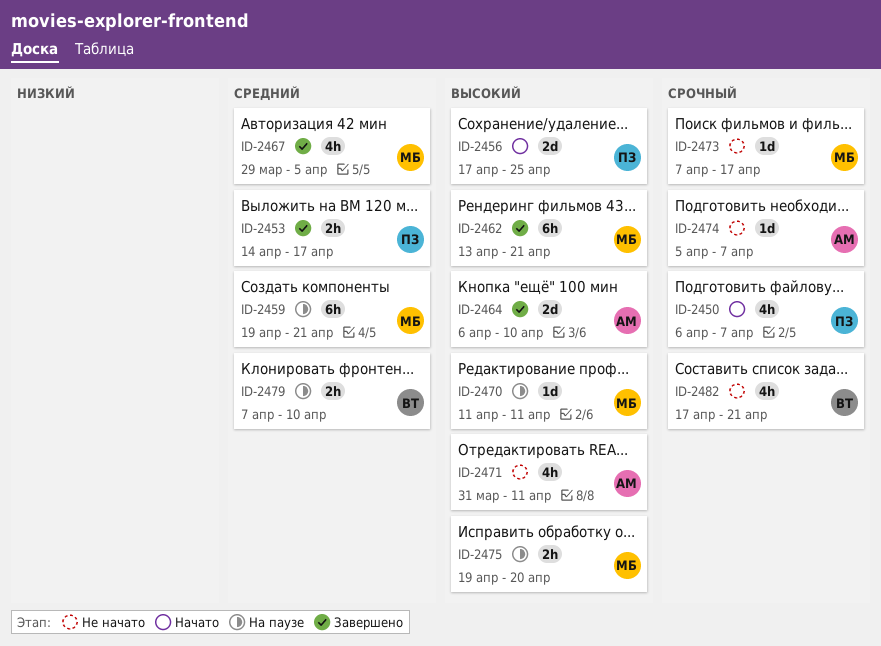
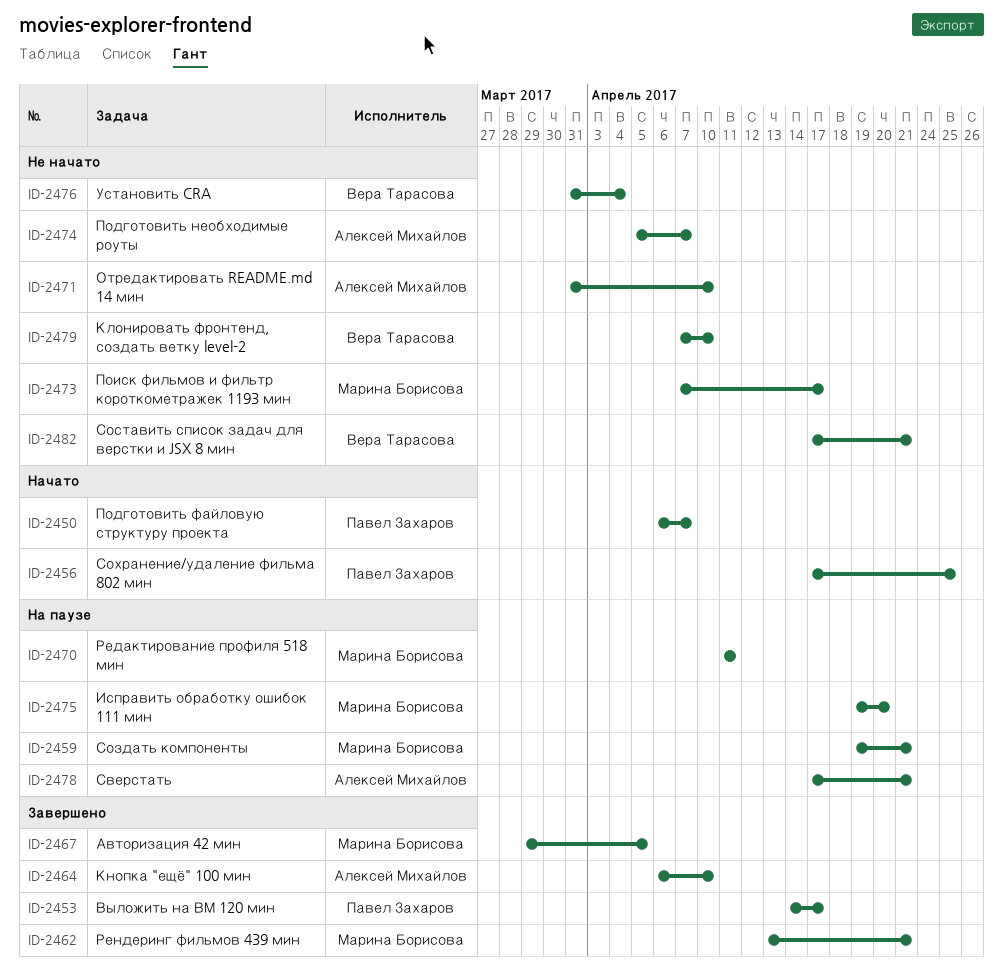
ID-2471, due: Apr 11 -> Apr 10
ID-2476: none -> present
ID-2478: none -> present
ID-2479, status: На паузе -> Не начато

